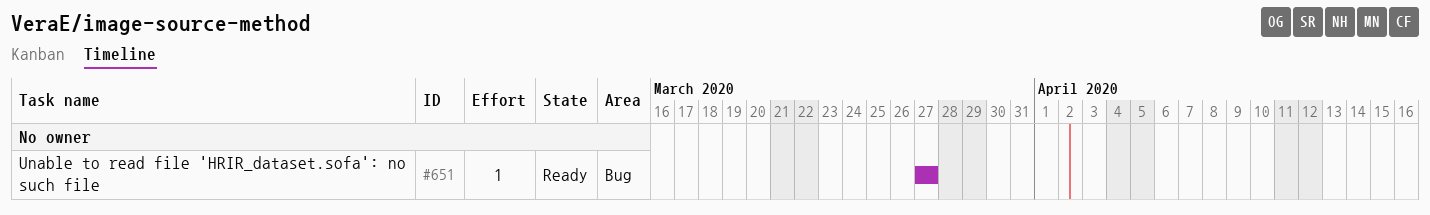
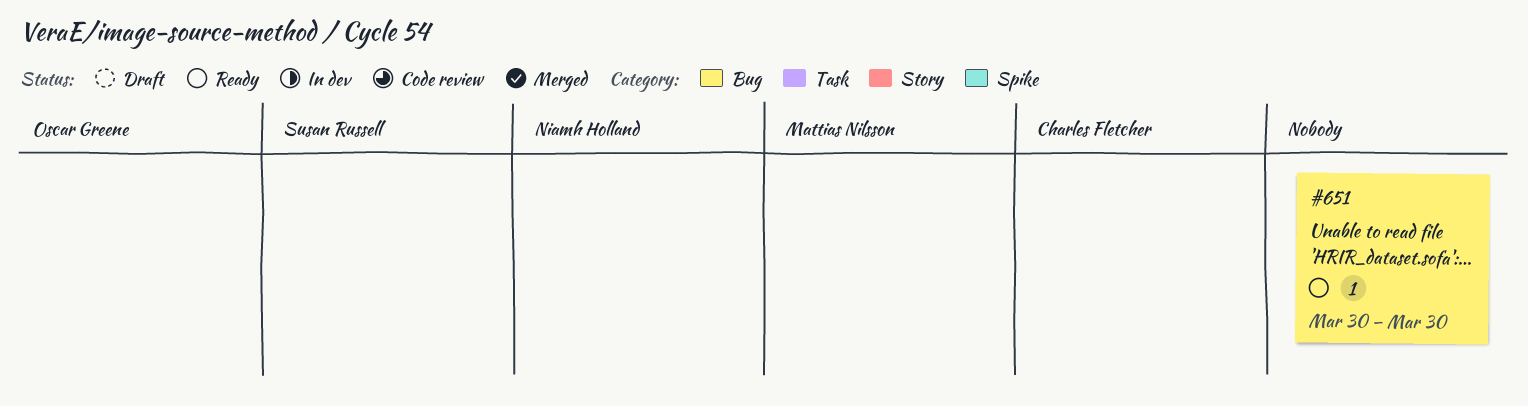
#651, start: Mar 27 -> Mar 30
#651, due: Mar 27 -> Mar 30

